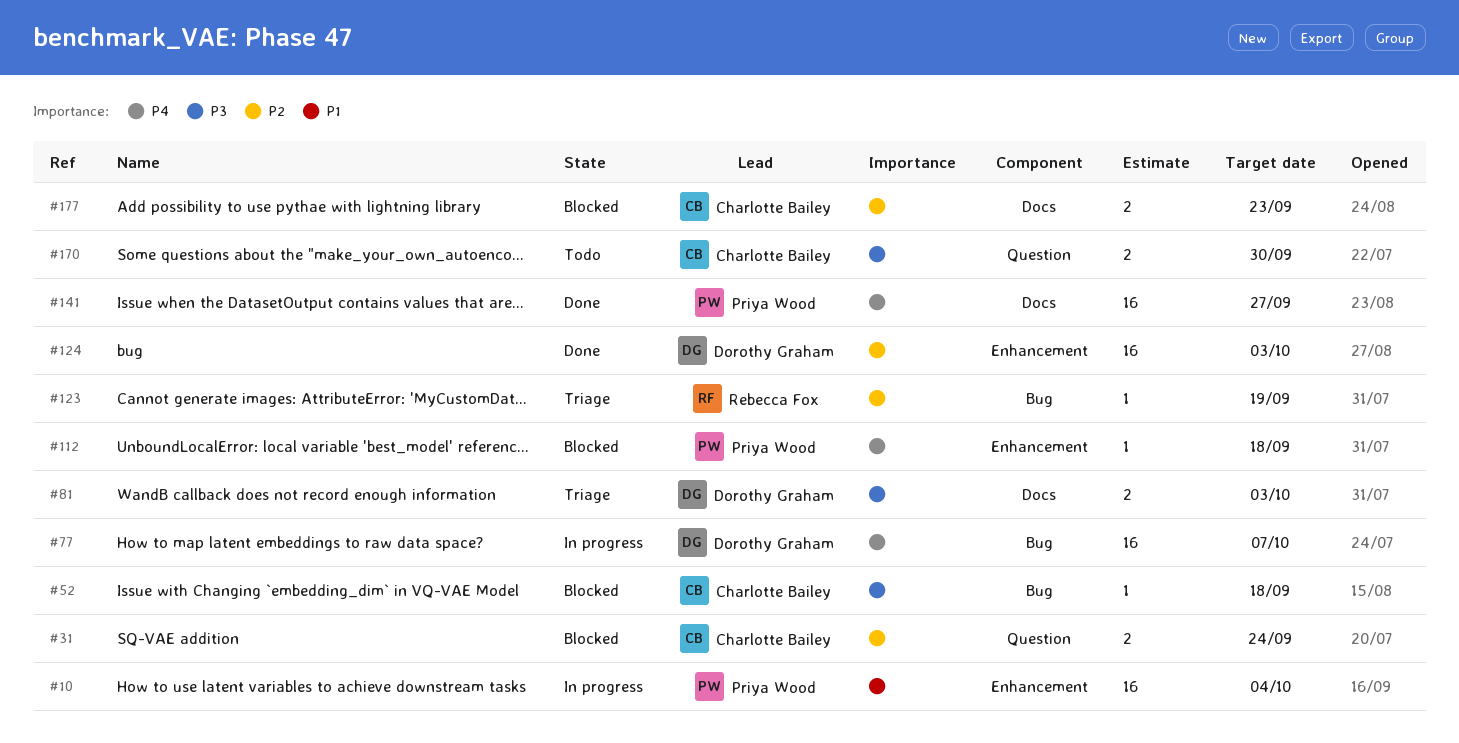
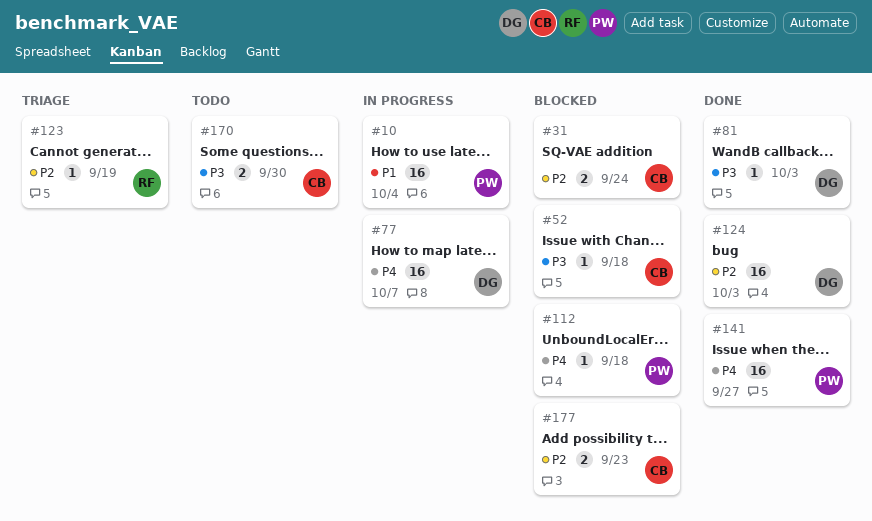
#81, status: Triage -> Done
#81, estimate: 2 -> 1

